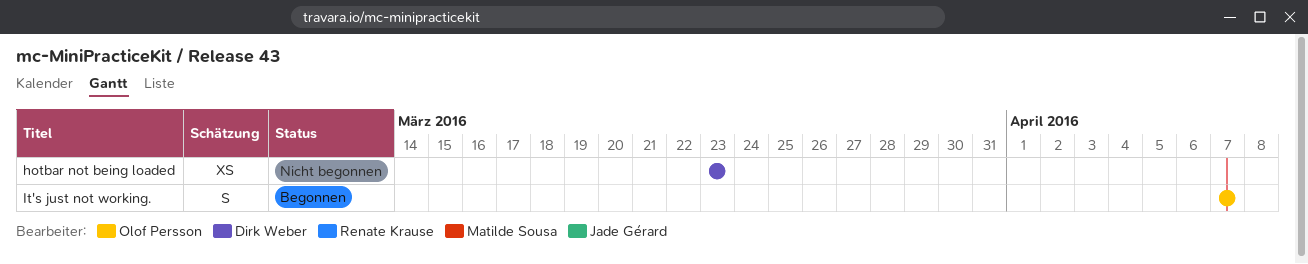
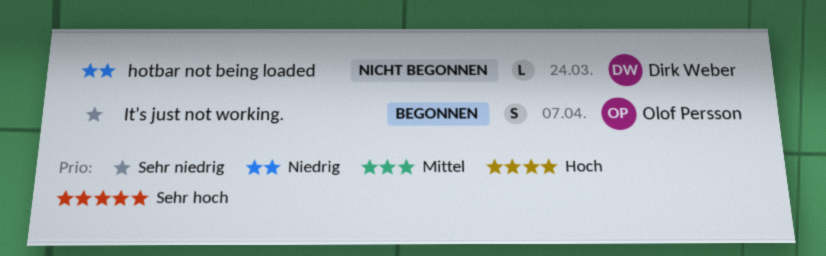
hotbar not being loaded, estimate: XS -> L
hotbar not being loaded, due: Mar 23 -> Mar 24

